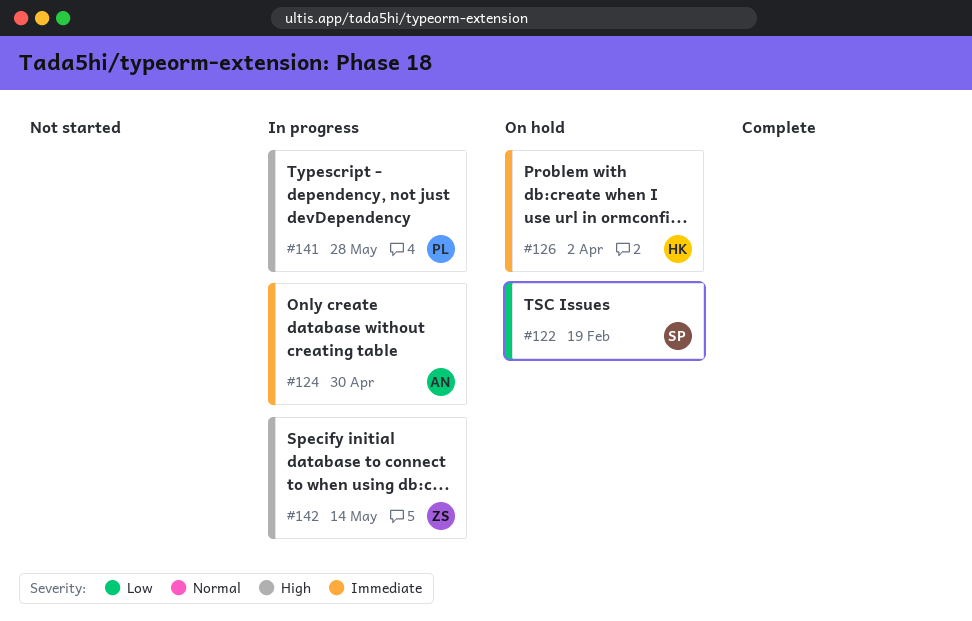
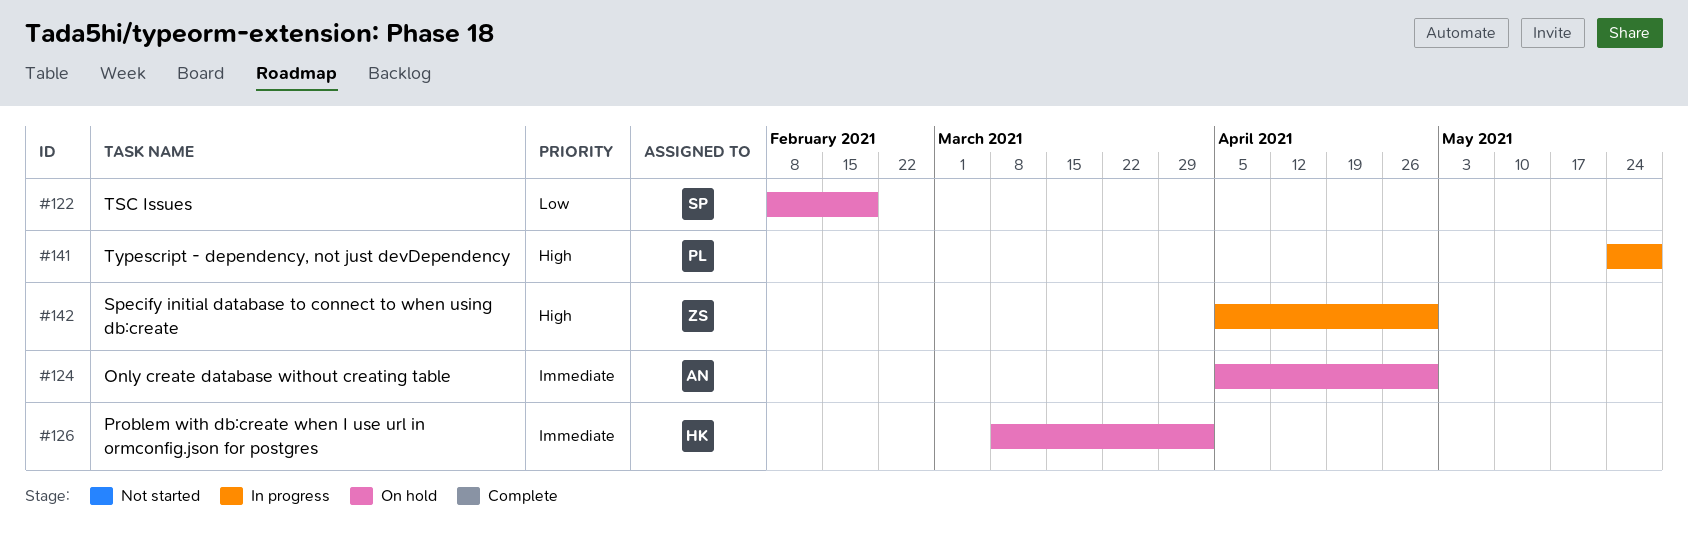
#124, status: In progress -> On hold
#142, due: May 14 -> Apr 30

